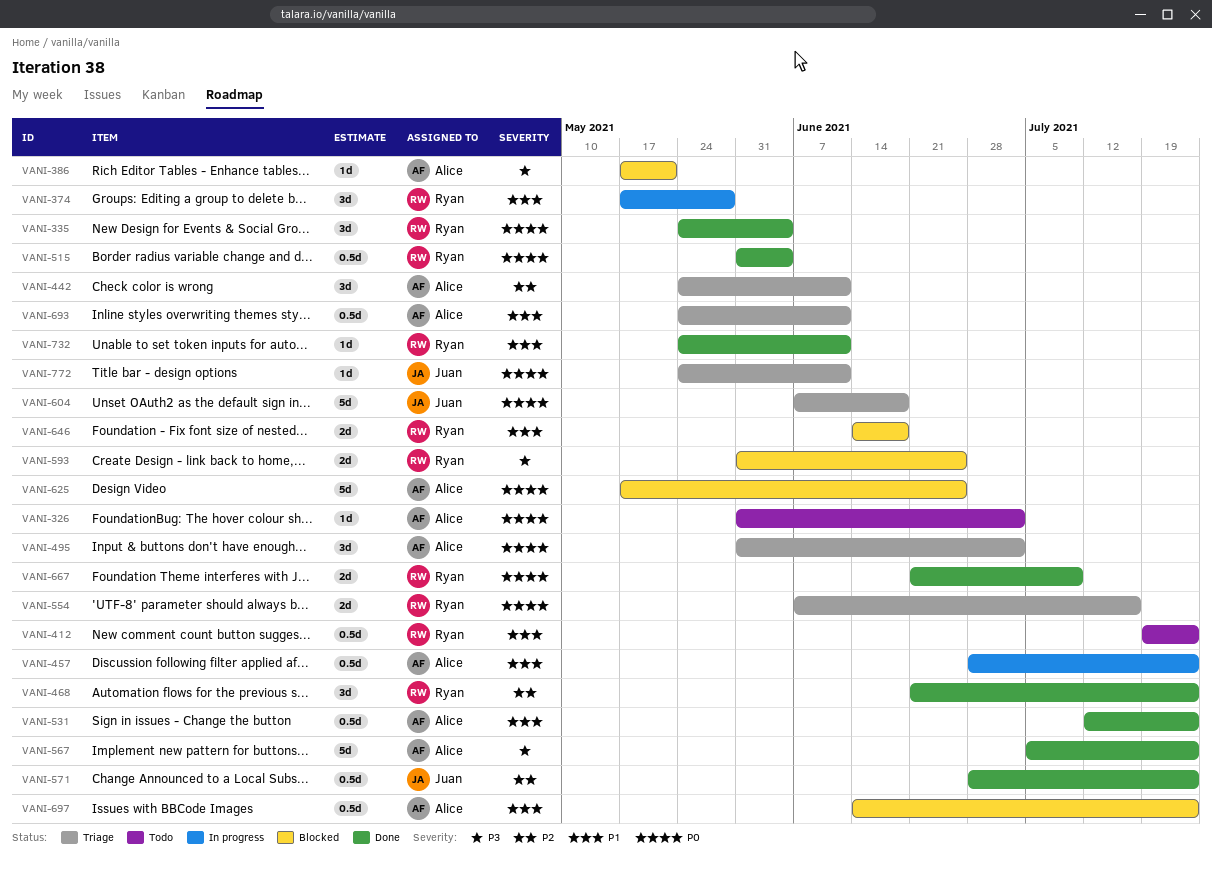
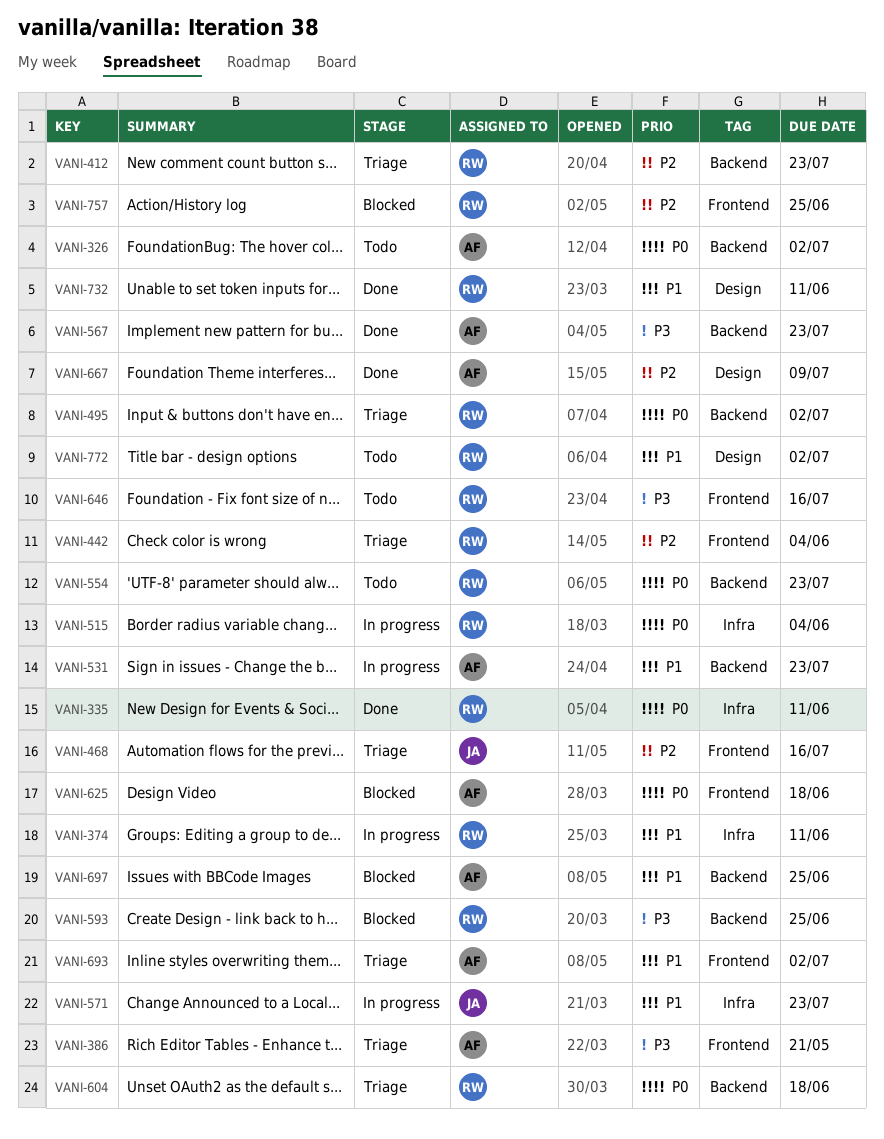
VANI-335, due: Jun 4 -> Jun 11
VANI-374, due: May 28 -> Jun 11
VANI-386, status: Blocked -> Triage
VANI-412, status: Todo -> Triage
VANI-412, priority: P1 -> P2
VANI-442, owner: Alice -> Ryan
VANI-442, due: Jun 11 -> Jun 4
VANI-457: present -> none
VANI-468, status: Done -> Triage
VANI-468, owner: Ryan -> Juan
VANI-468, due: Jul 23 -> Jul 16
VANI-495, owner: Alice -> Ryan
VANI-515, status: Done -> In progress
VANI-531, status: Done -> In progress
VANI-554, status: Triage -> Todo
VANI-554, due: Jul 16 -> Jul 23
VANI-571, status: Done -> In progress
VANI-571, priority: P2 -> P1
VANI-604, owner: Juan -> Ryan
VANI-625, due: Jun 25 -> Jun 18
VANI-646, status: Blocked -> Todo
VANI-646, priority: P1 -> P3
VANI-646, due: Jun 18 -> Jul 16
VANI-667, owner: Ryan -> Alice
VANI-667, priority: P0 -> P2
VANI-693, due: Jun 11 -> Jul 2
VANI-697, due: Jul 23 -> Jun 25
VANI-757: none -> present
VANI-772, status: Triage -> Todo
VANI-772, owner: Juan -> Ryan
VANI-772, priority: P0 -> P1
VANI-772, due: Jun 11 -> Jul 2

